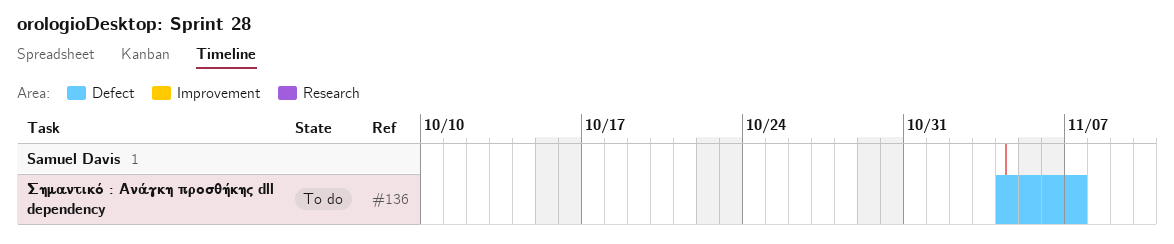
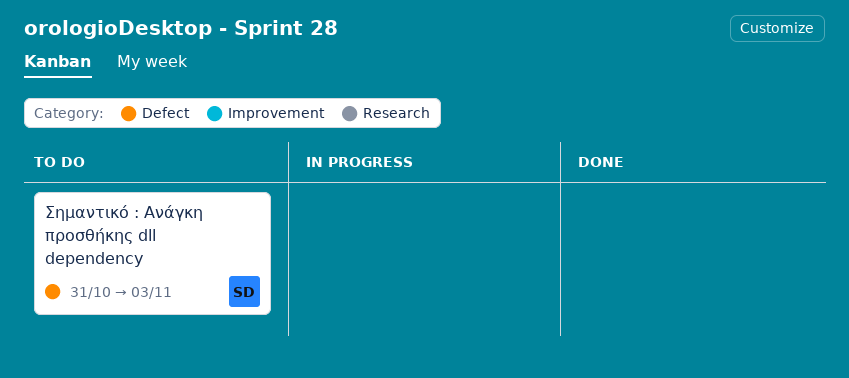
Σημαντικό : Ανάγκη προσθήκης dll dependency, start: Nov 4 -> Oct 31
Σημαντικό : Ανάγκη προσθήκης dll dependency, due: Nov 7 -> Nov 3

